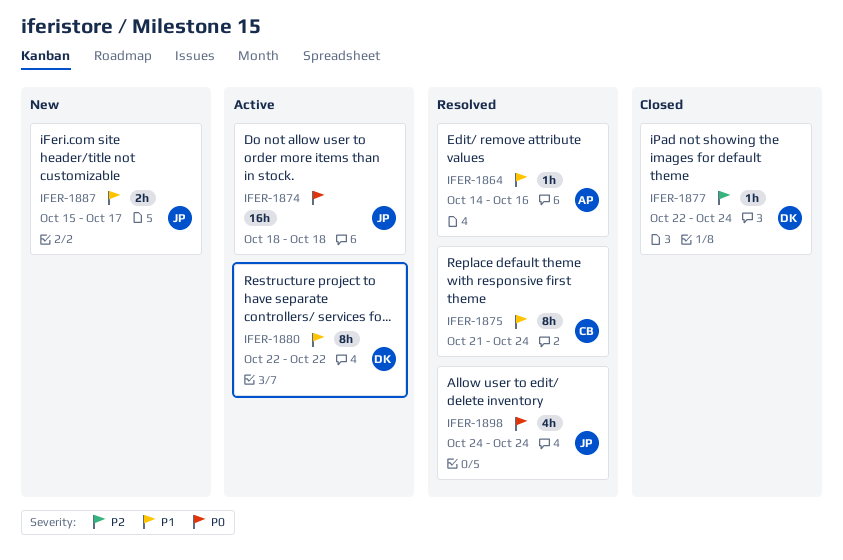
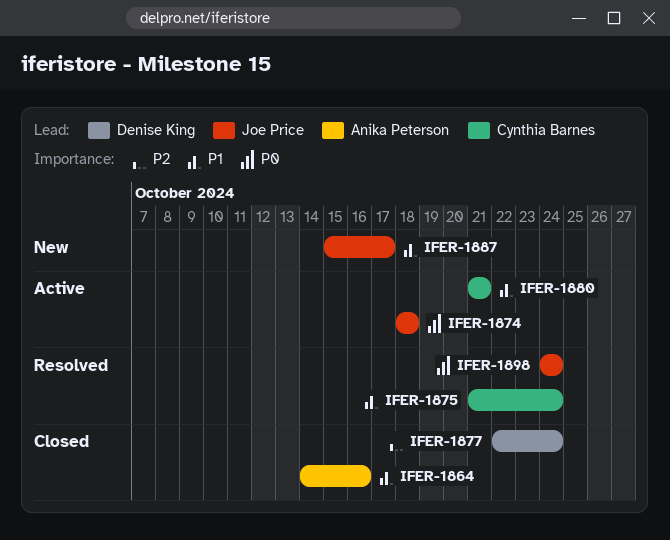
IFER-1864, status: Resolved -> Closed
IFER-1880, owner: Denise King -> Cynthia Barnes
IFER-1880, start: Oct 22 -> Oct 21
IFER-1880, due: Oct 22 -> Oct 21

